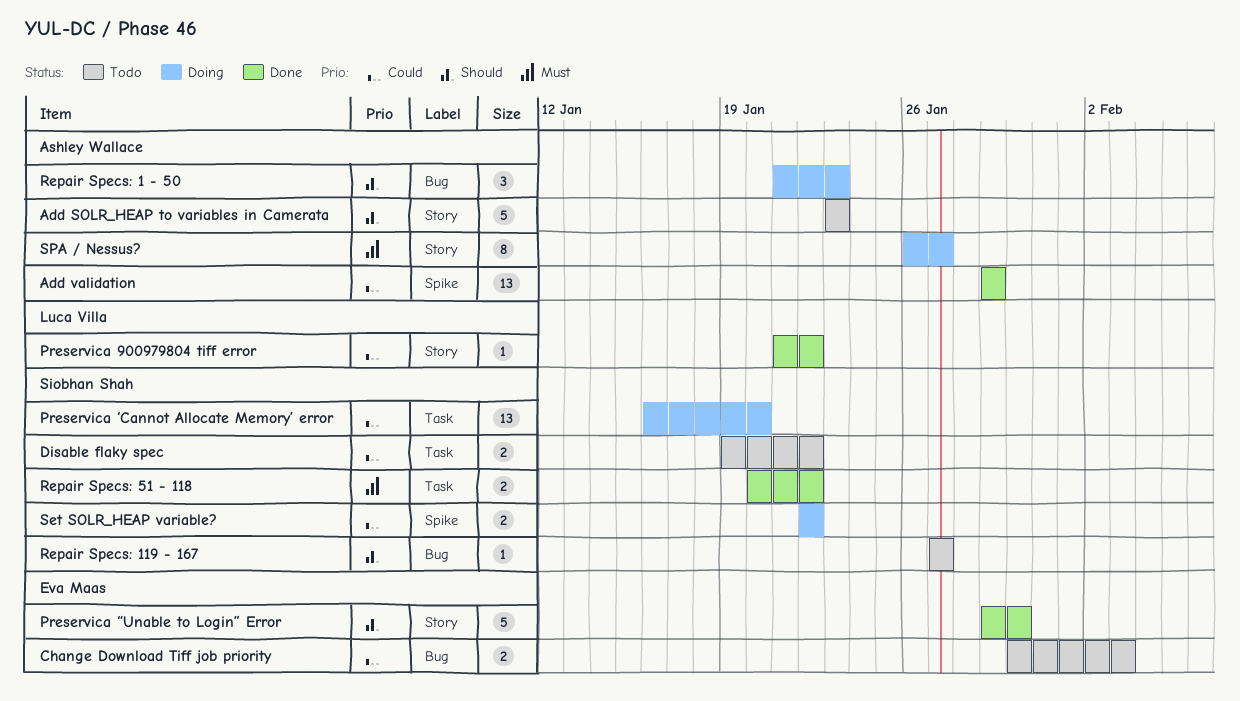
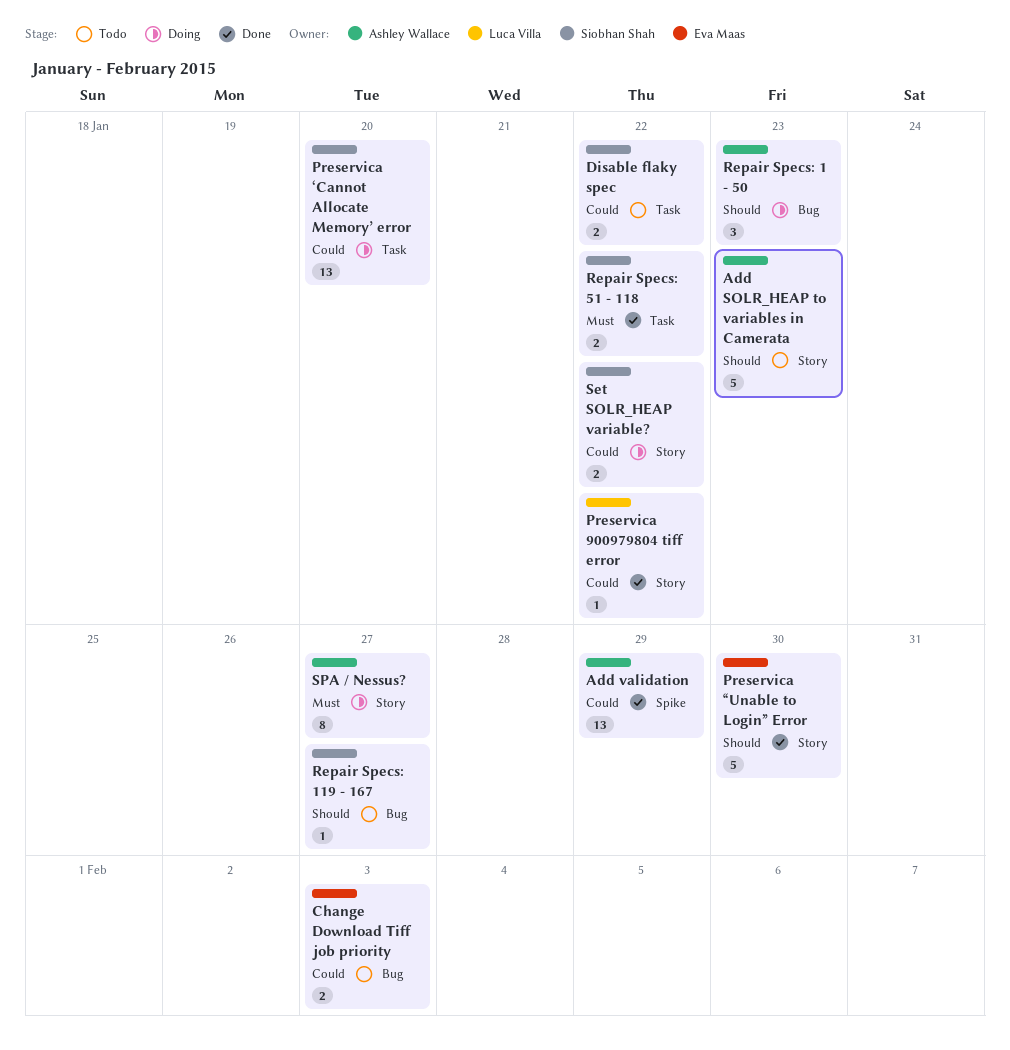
Set SOLR_HEAP variable?, label: Spike -> Story

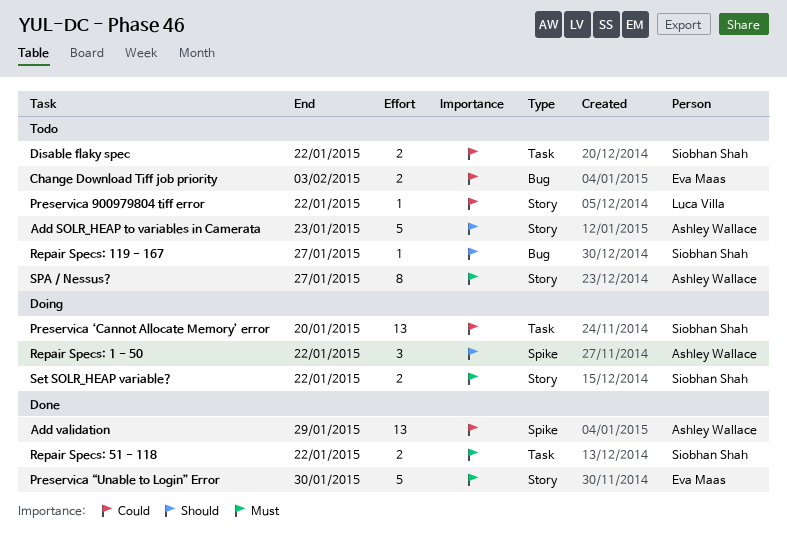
Preservica 900979804 tiff error, status: Done -> Todo
Preservica “Unable to Login” Error, priority: Should -> Must
Repair Specs: 1 - 50, label: Bug -> Spike
Repair Specs: 1 - 50, due: Jan 23 -> Jan 22
Set SOLR_HEAP variable?, priority: Could -> Must
SPA / Nessus?, status: Doing -> Todo

